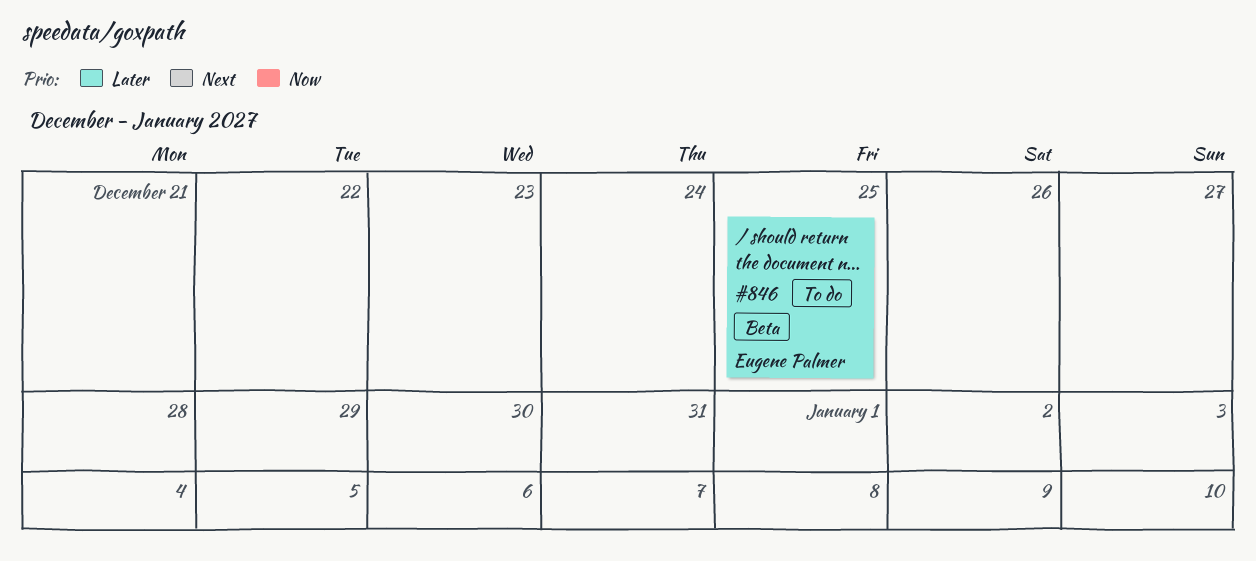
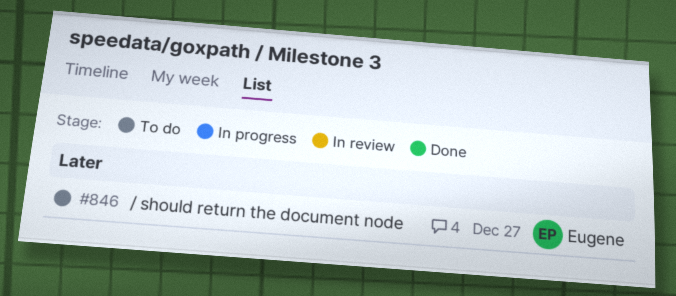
#846, due: Dec 25 -> Dec 27

